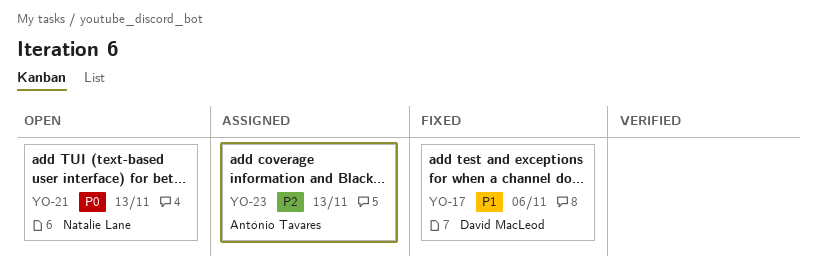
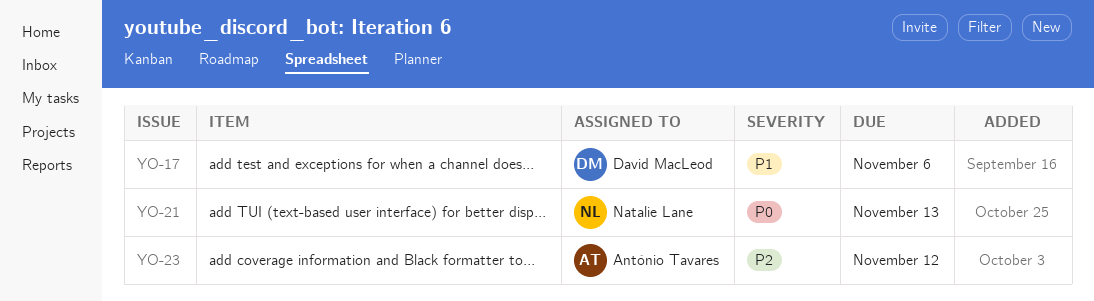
YO-23, due: Nov 13 -> Nov 12

